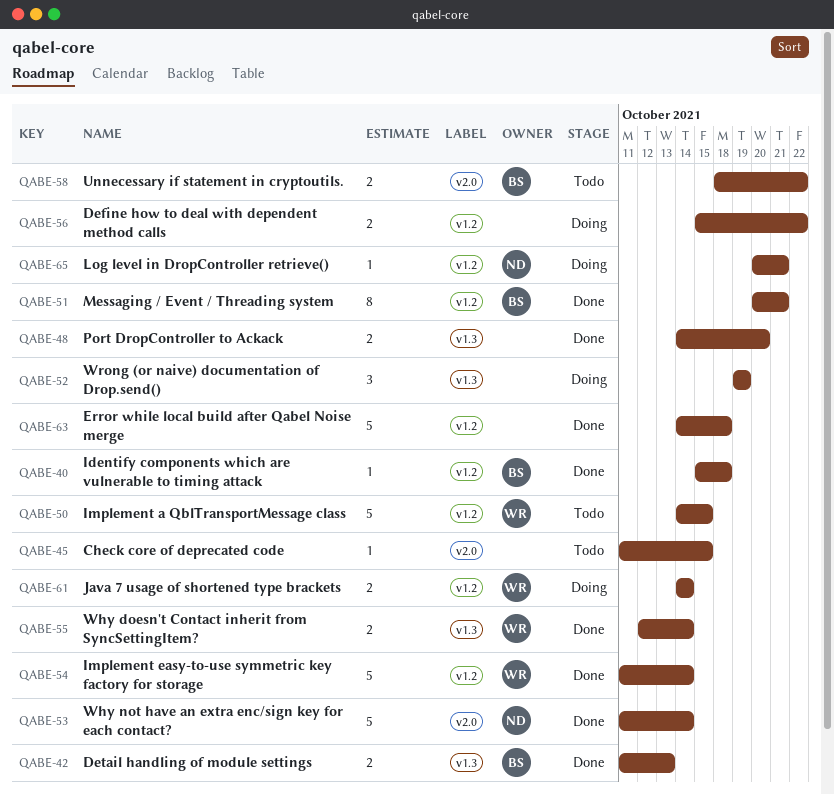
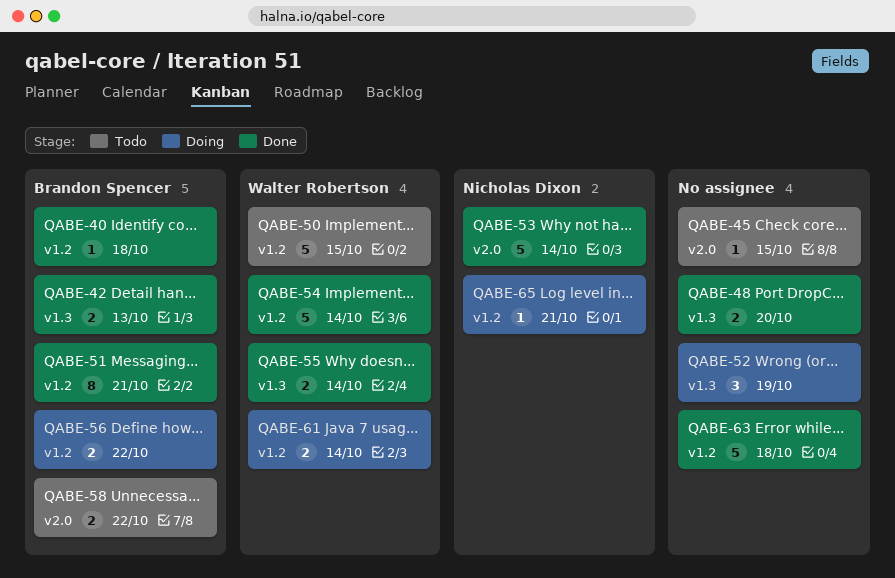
QABE-56, owner: none -> Brandon Spencer

